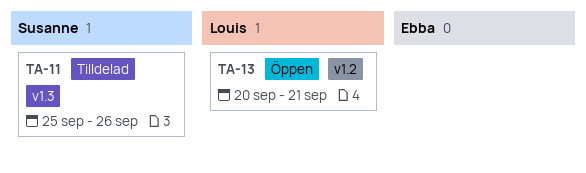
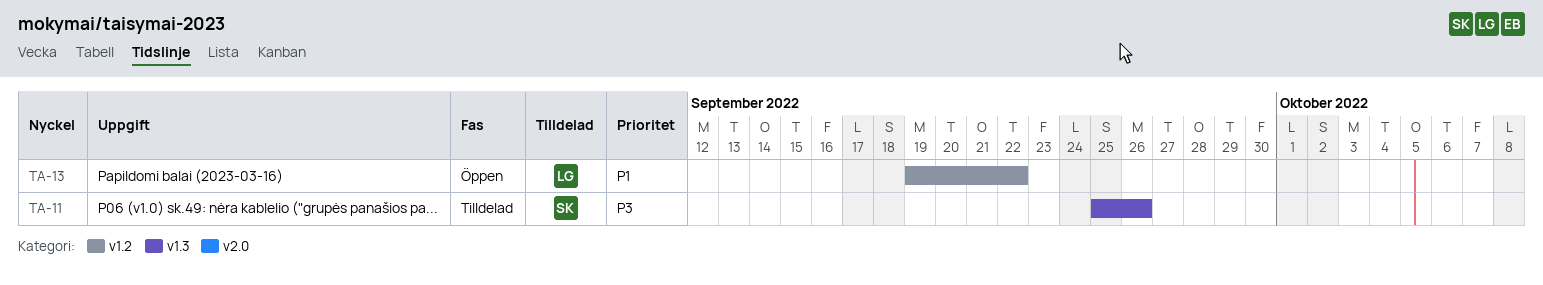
TA-13, start: Sep 20 -> Sep 19
TA-13, due: Sep 21 -> Sep 22

